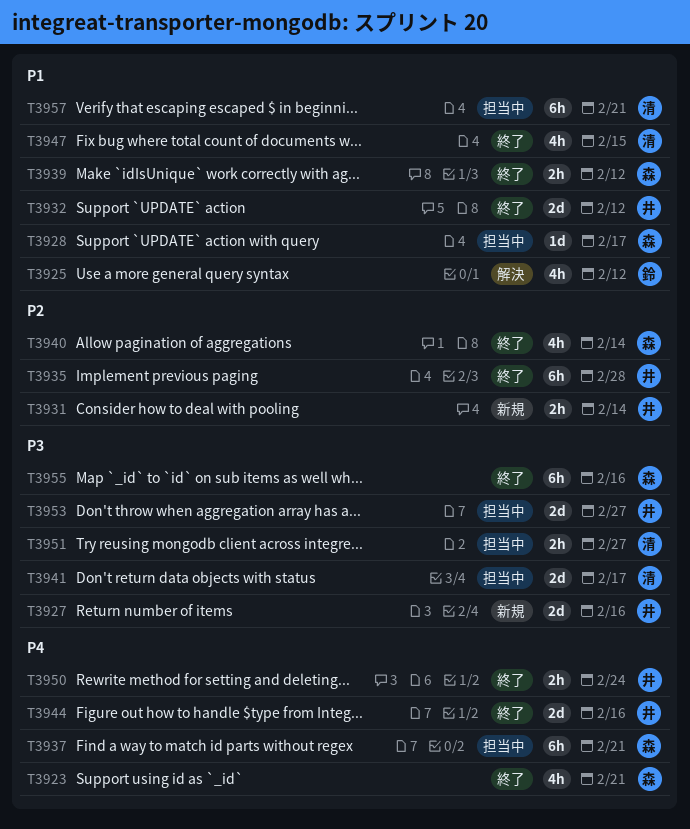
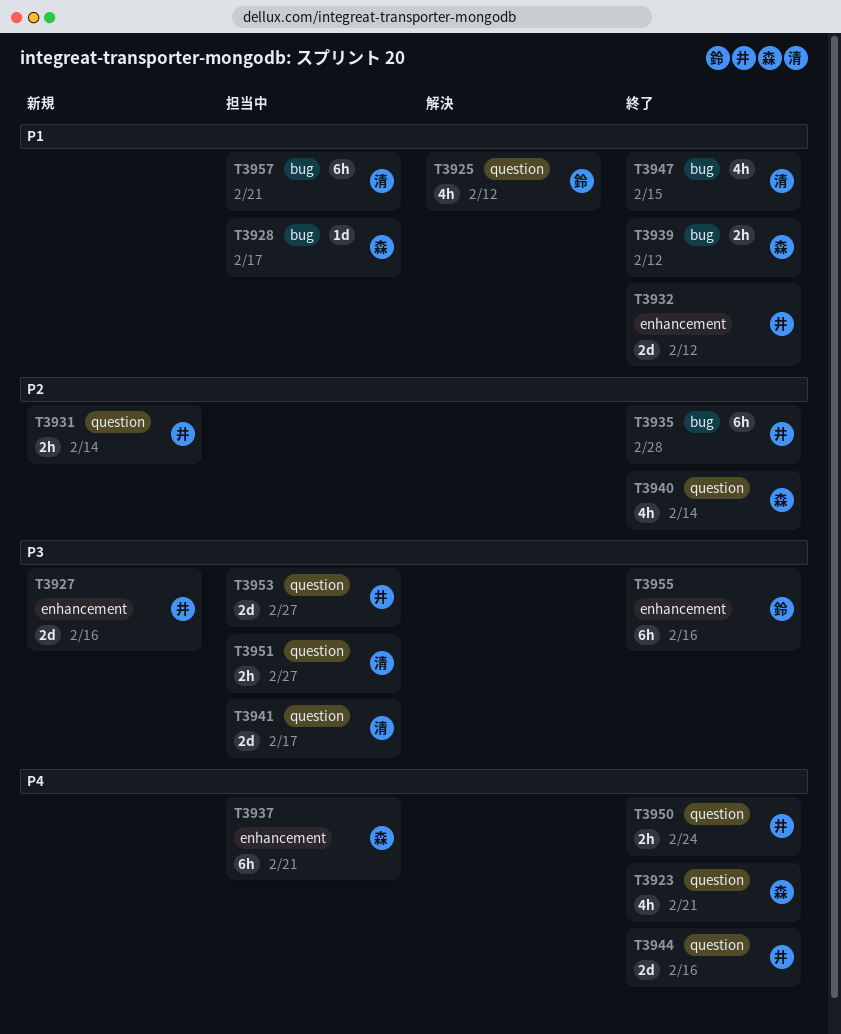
T3955, owner: 森 -> 鈴

